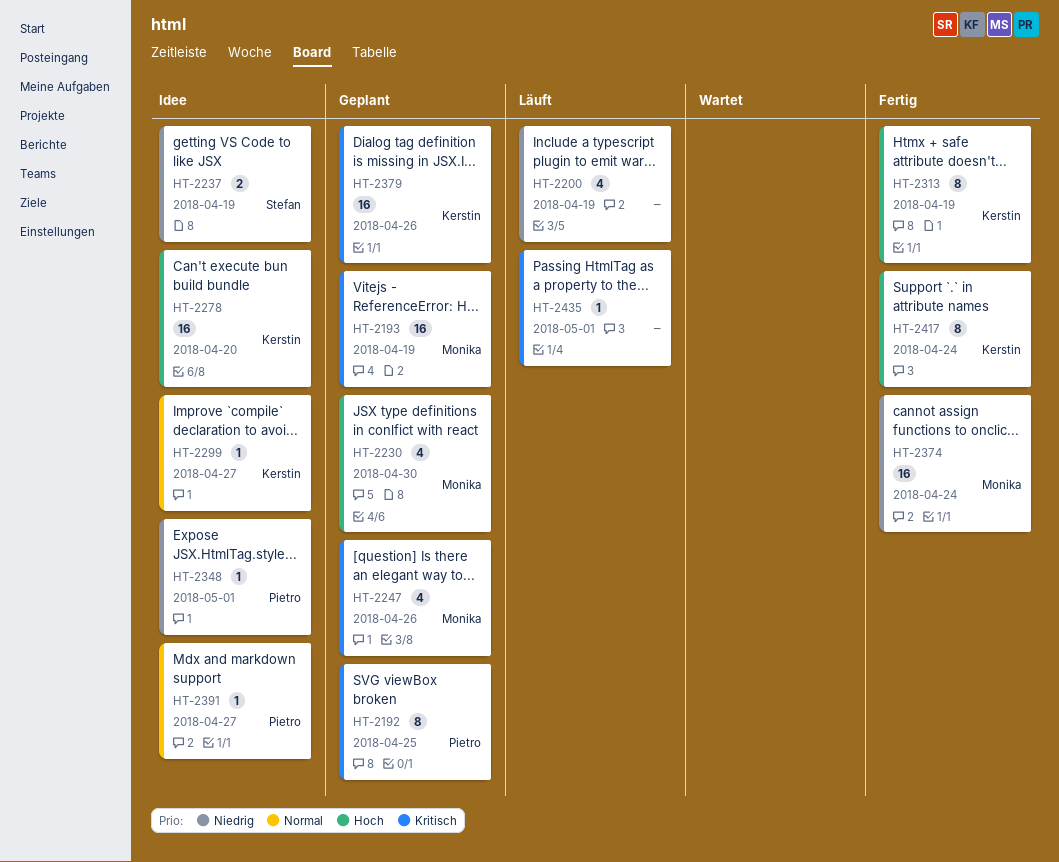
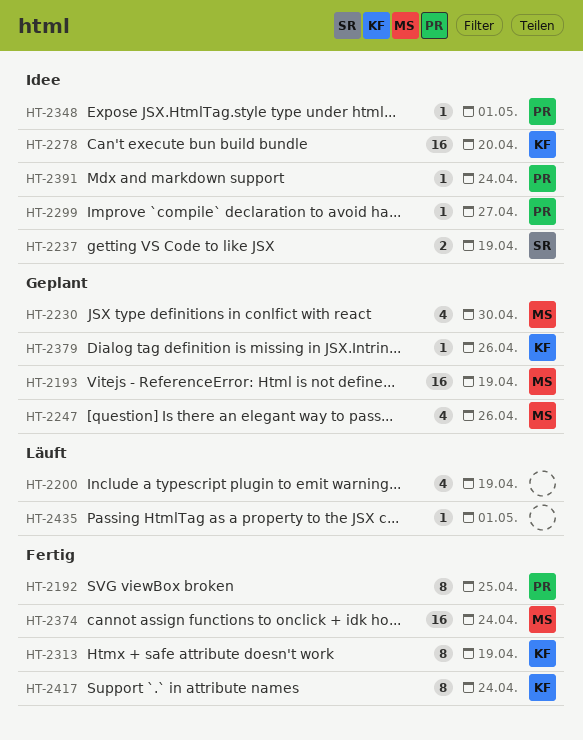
HT-2192, status: Geplant -> Fertig
HT-2299, owner: Kerstin -> Pietro
HT-2379, estimate: 16 -> 1
HT-2391, due: Apr 27 -> Apr 24

